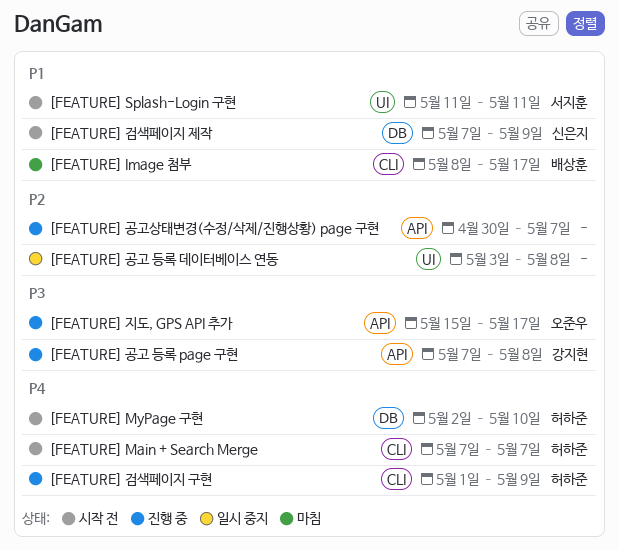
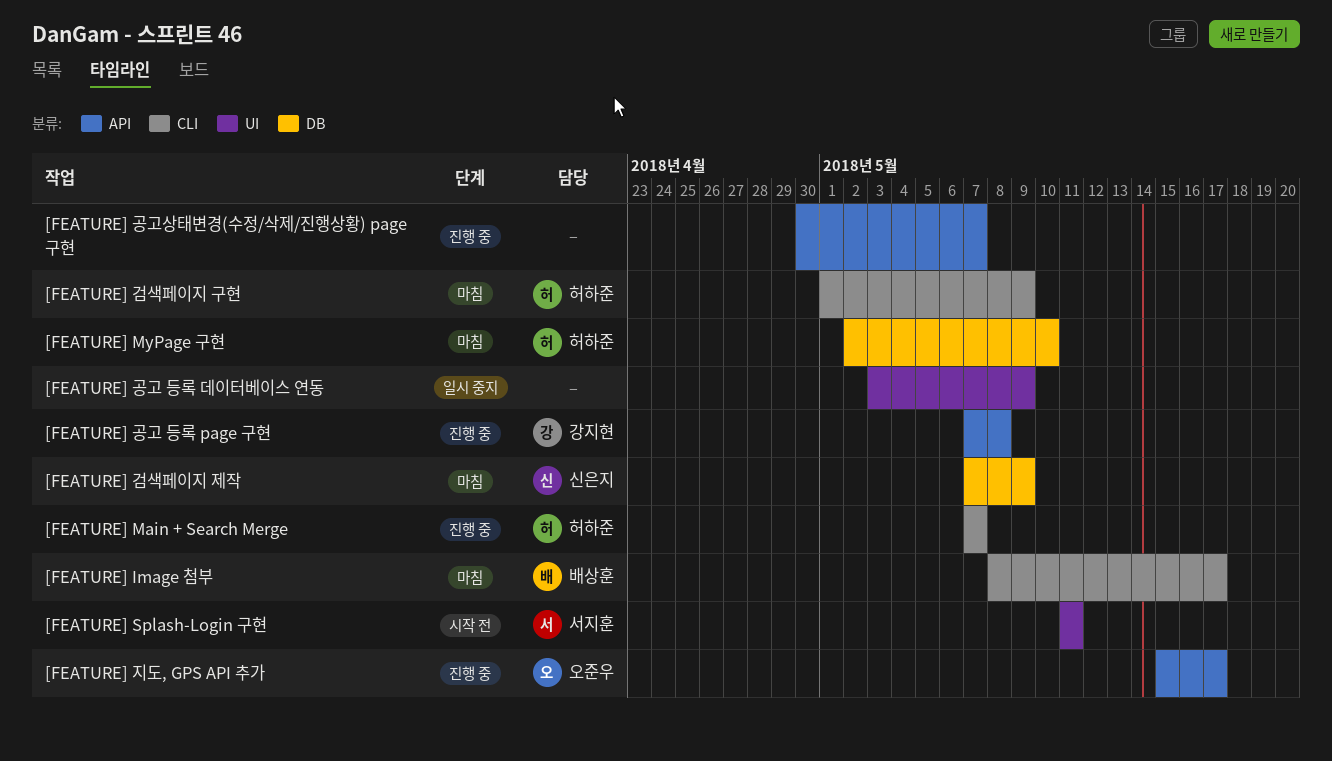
[FEATURE] Main + Search Merge, status: 시작 전 -> 진행 중
[FEATURE] MyPage 구현, status: 시작 전 -> 마침
[FEATURE] 검색페이지 구현, status: 진행 중 -> 마침
[FEATURE] 검색페이지 제작, status: 시작 전 -> 마침
[FEATURE] 공고 등록 데이터베이스 연동, due: May 8 -> May 9

